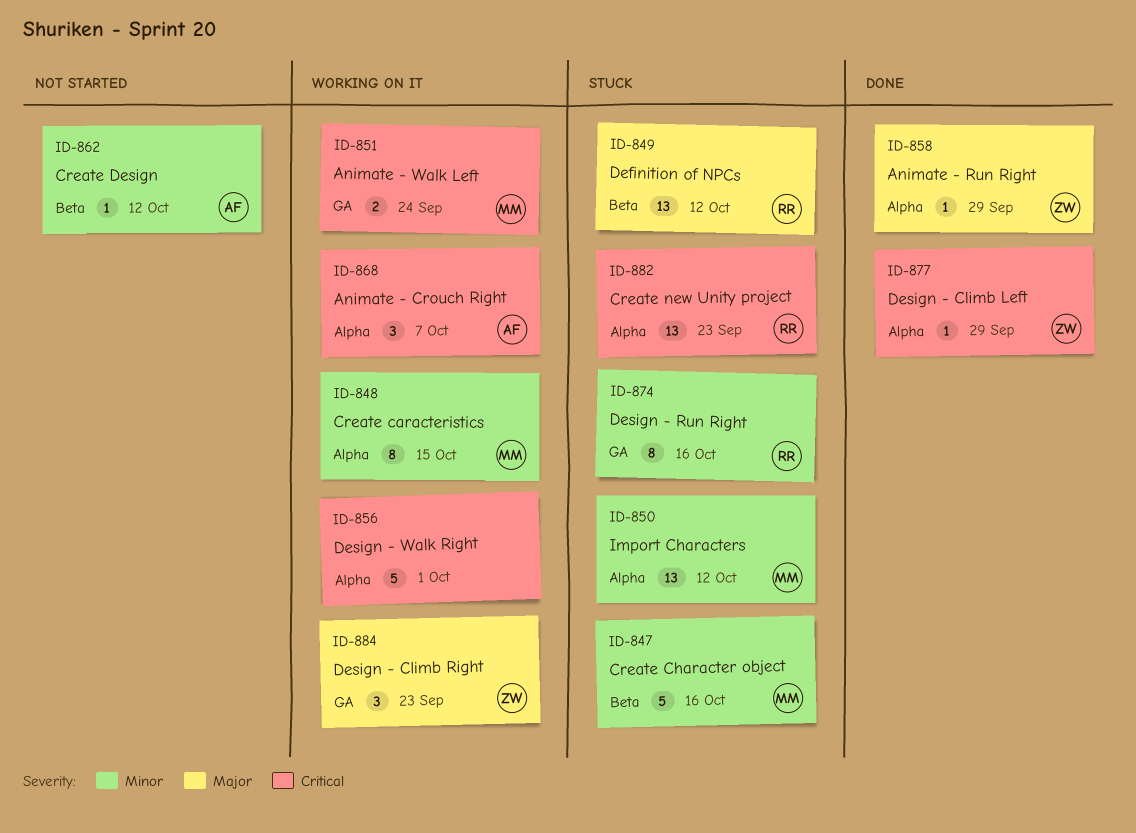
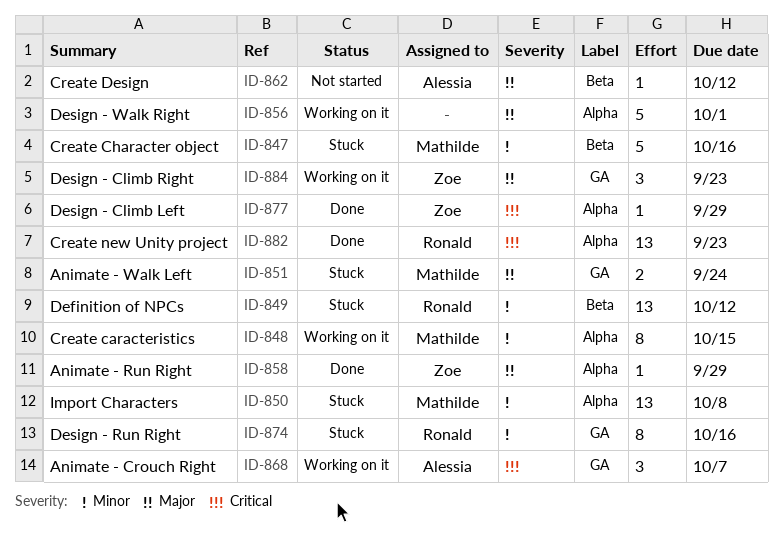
ID-849, priority: Major -> Minor
ID-850, due: Oct 12 -> Oct 8
ID-851, status: Working on it -> Stuck
ID-851, priority: Critical -> Major
ID-856, priority: Critical -> Major
ID-862, priority: Minor -> Major
ID-868, label: Alpha -> GA
ID-882, status: Stuck -> Done

